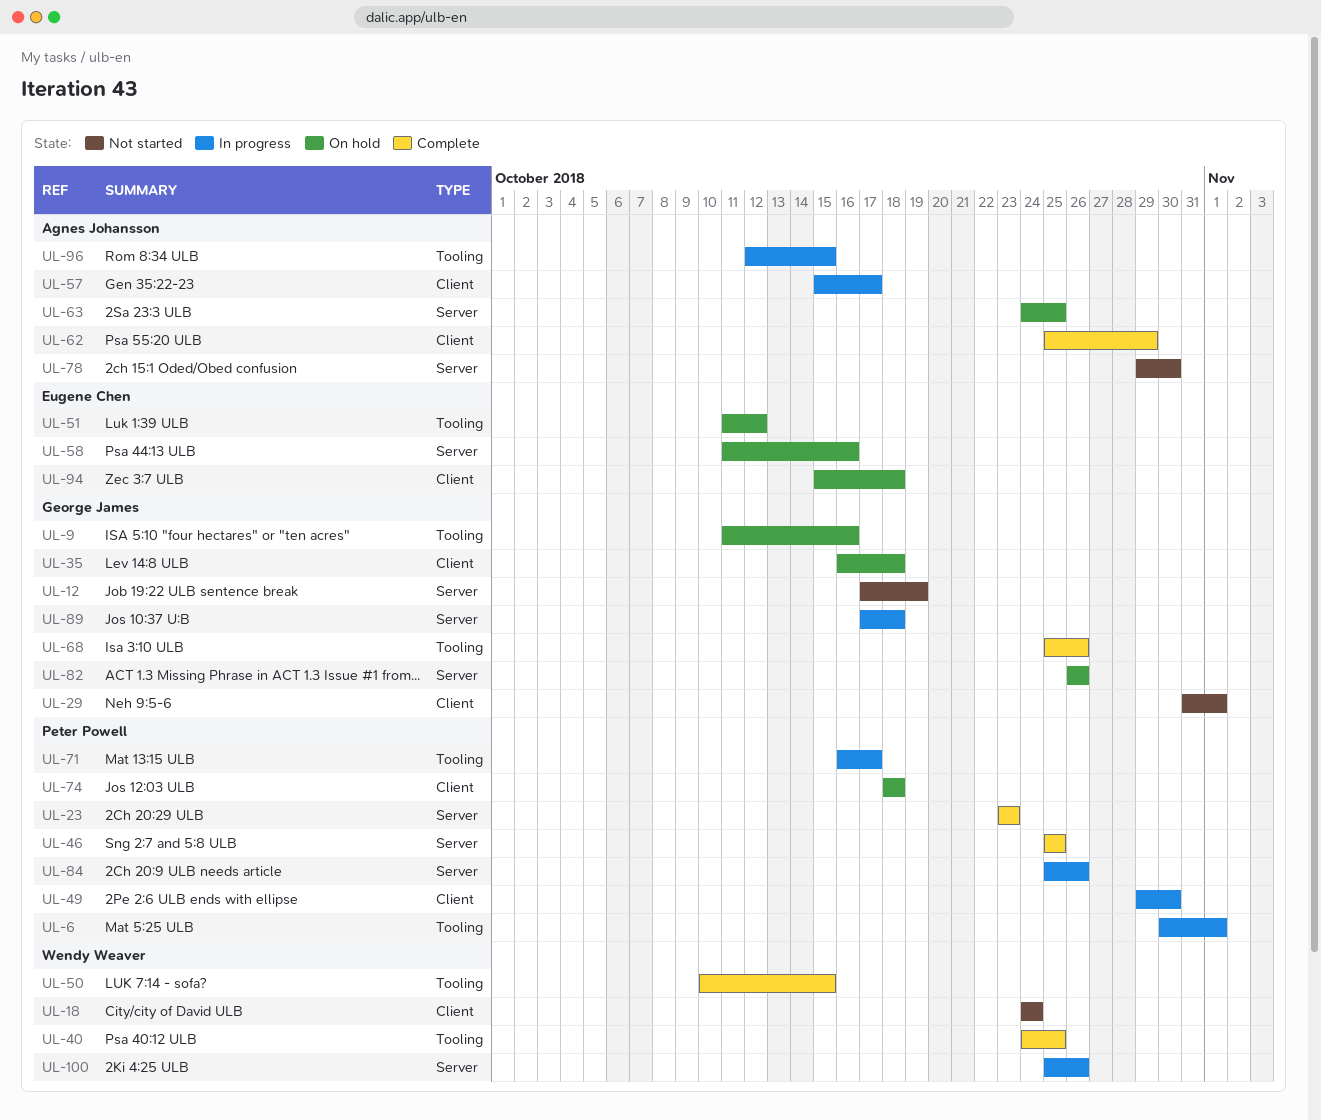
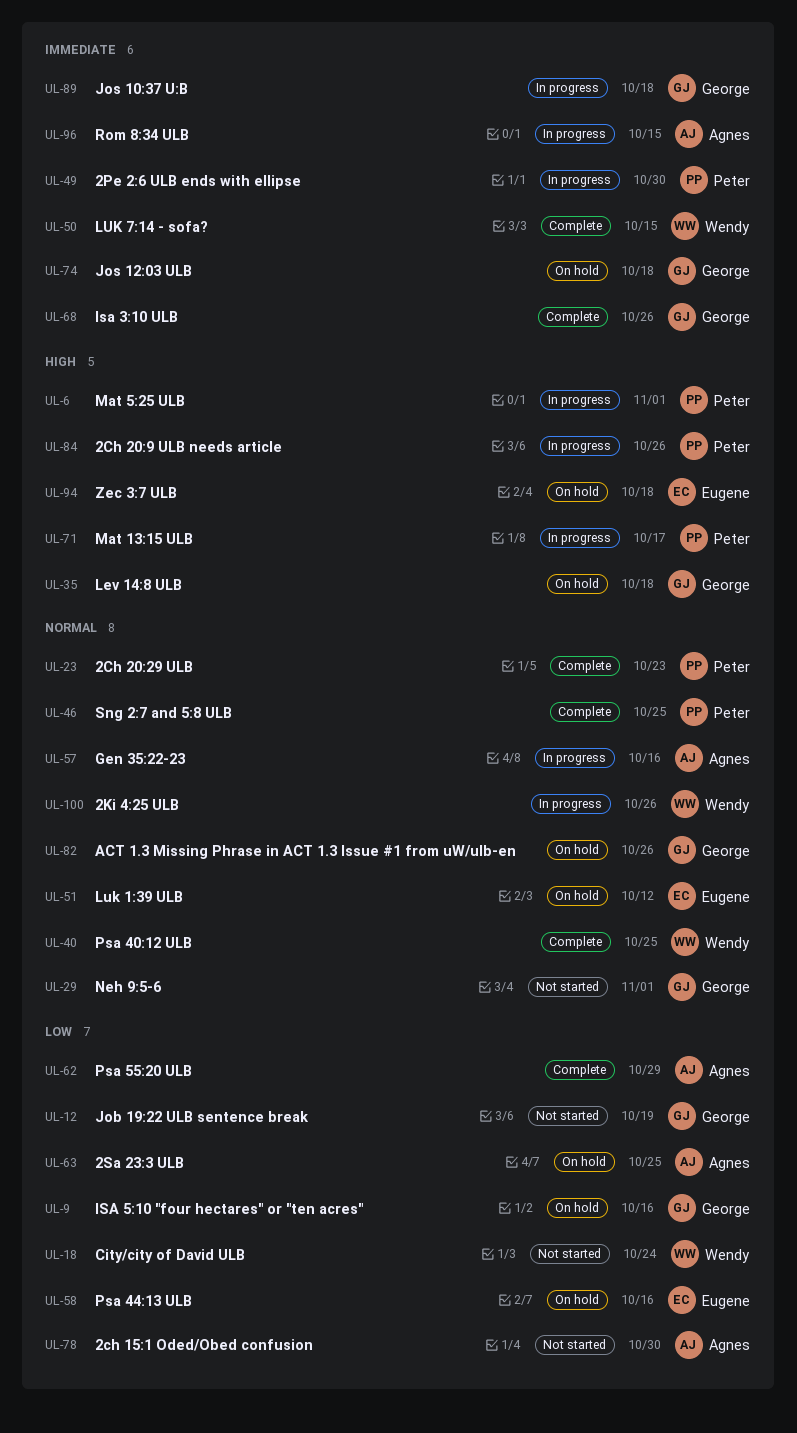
UL-57, due: Oct 17 -> Oct 16
UL-74, owner: Peter Powell -> George James

